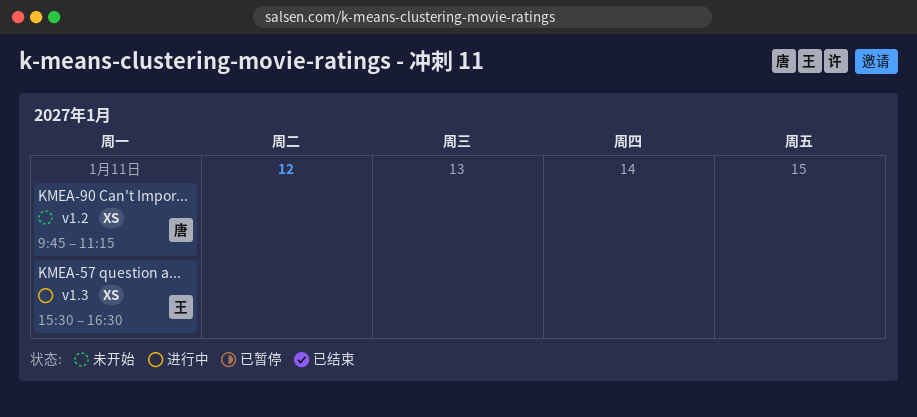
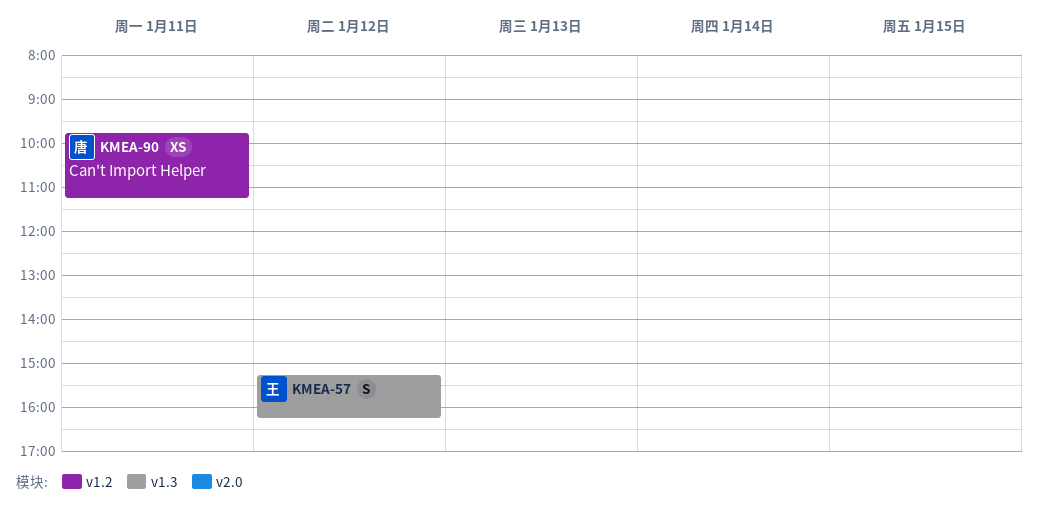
KMEA-57, estimate: XS -> S
KMEA-57, day: Jan 11 -> Jan 12
KMEA-57, begins: 15:30 -> 15:15
KMEA-57, ends: 16:30 -> 16:15

